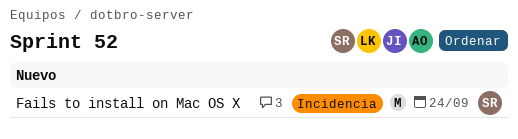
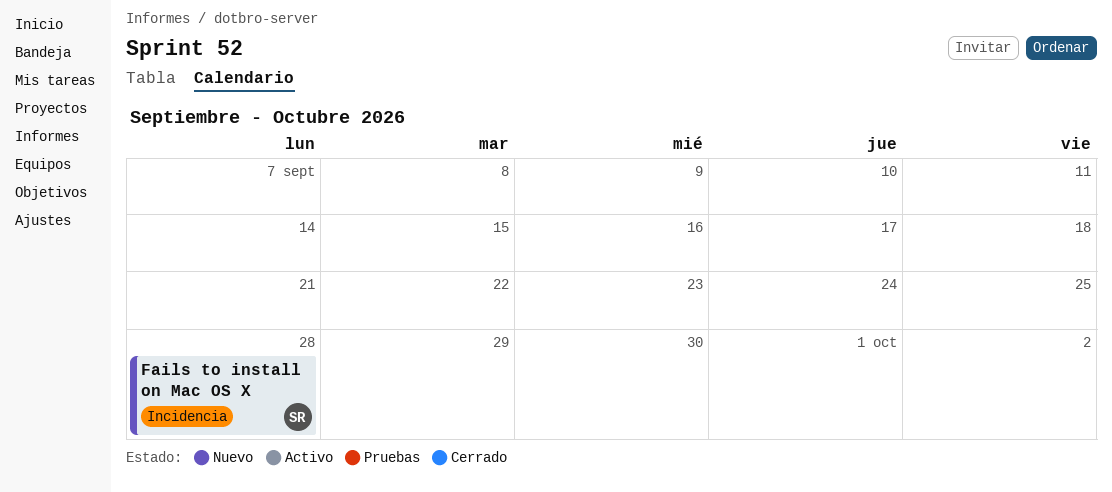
Fails to install on Mac OS X, due: Sep 24 -> Sep 28

